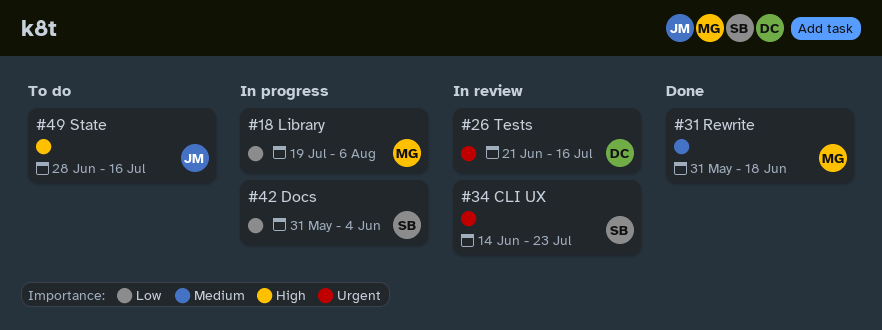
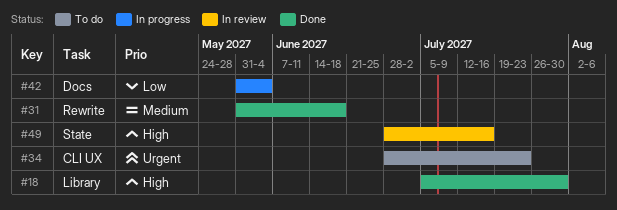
#18, status: In progress -> Done
#18, priority: Low -> High
#18, start: Jul 19 -> Jul 5
#18, due: Aug 6 -> Jul 30
#26: present -> none
#34, status: In review -> To do
#34, start: Jun 14 -> Jun 28
#49, status: To do -> In review

